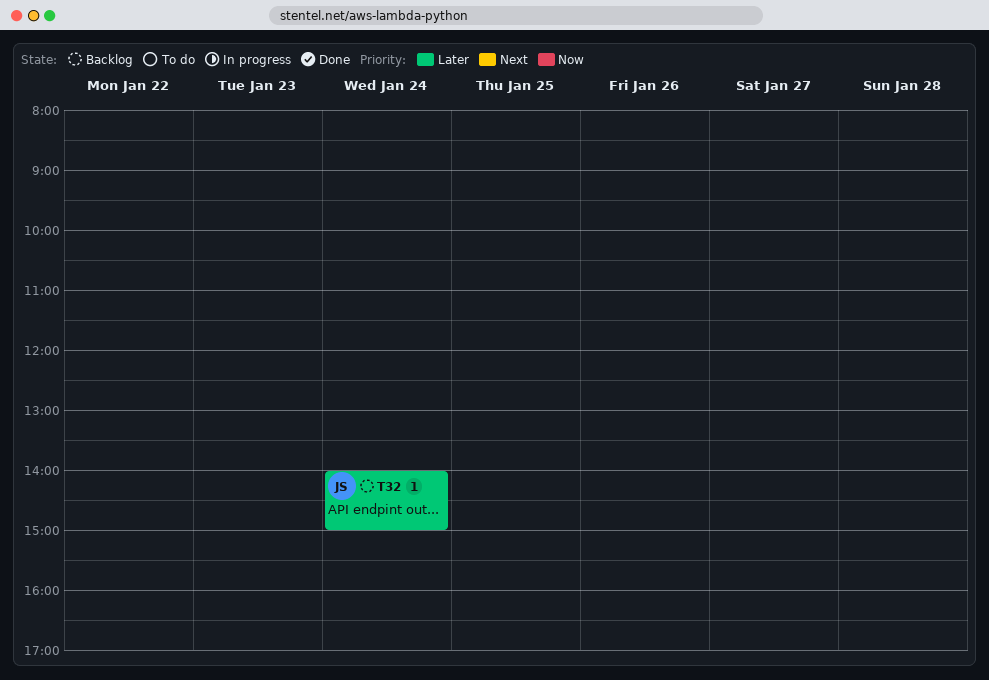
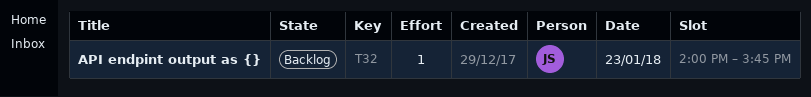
T32, day: Jan 24 -> Jan 23
T32, ends: 15:00 -> 15:45

